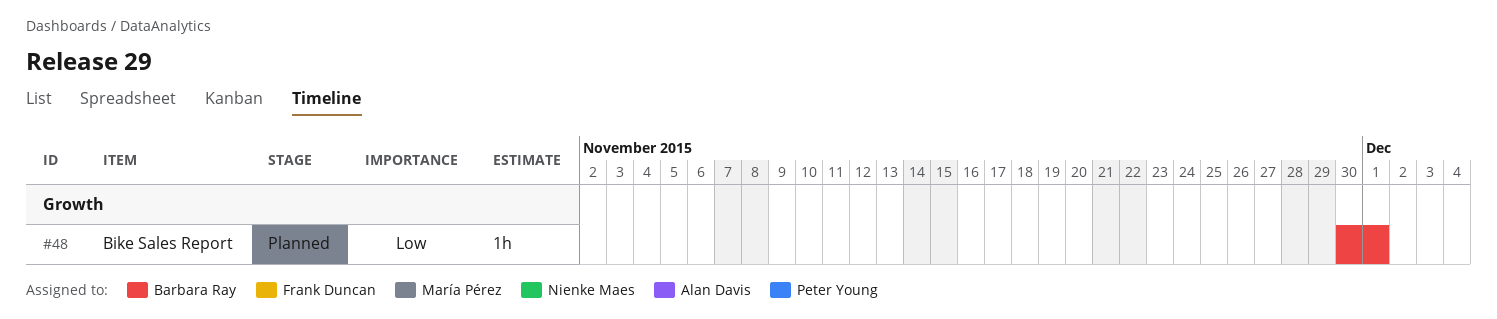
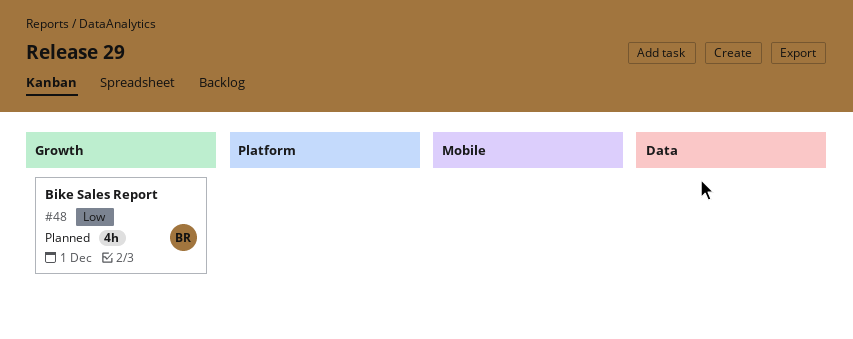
#48, estimate: 1h -> 4h

